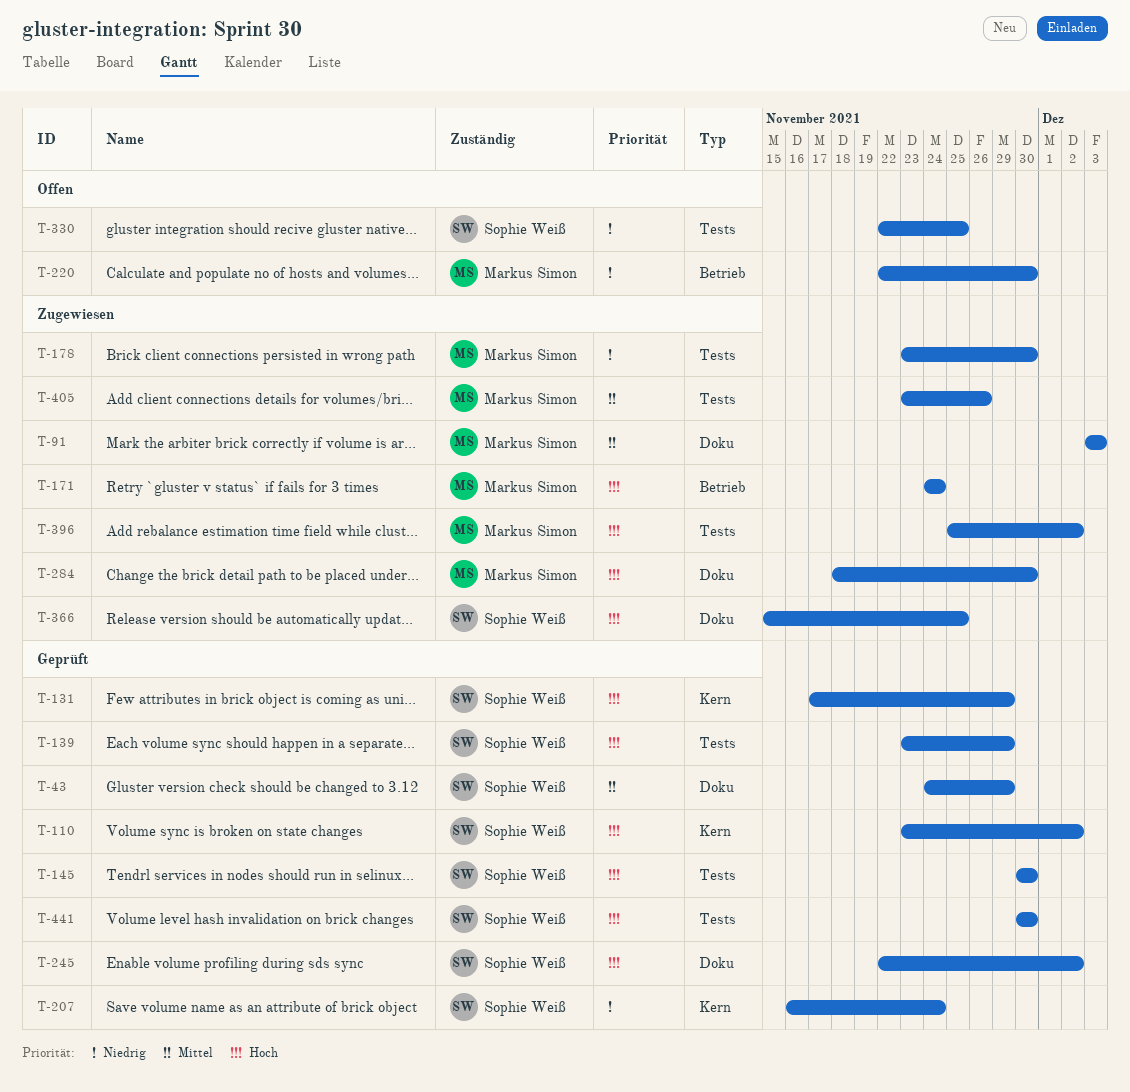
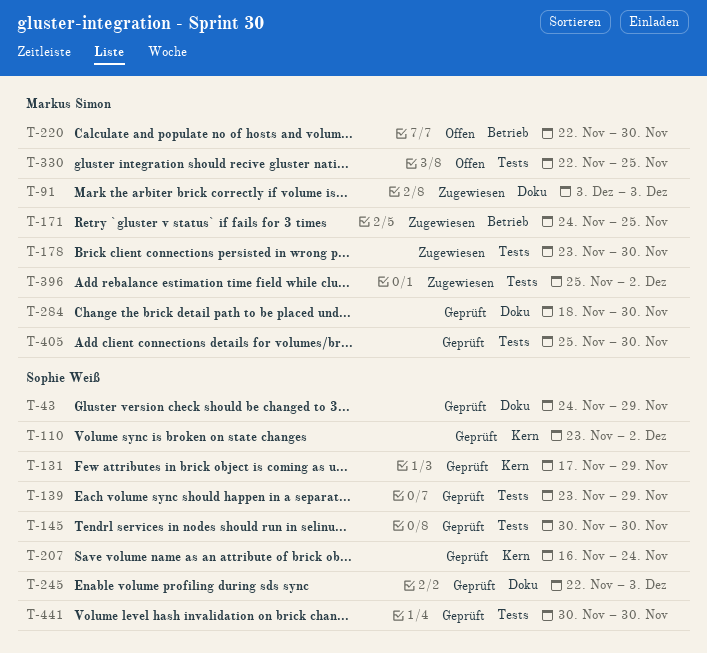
T-171, due: Nov 24 -> Nov 25
T-245, due: Dec 2 -> Dec 3
T-284, status: Zugewiesen -> Geprüft
T-330, owner: Sophie Weiß -> Markus Simon
T-366: present -> none
T-405, status: Zugewiesen -> Geprüft
T-405, start: Nov 23 -> Nov 25
T-405, due: Nov 26 -> Nov 30

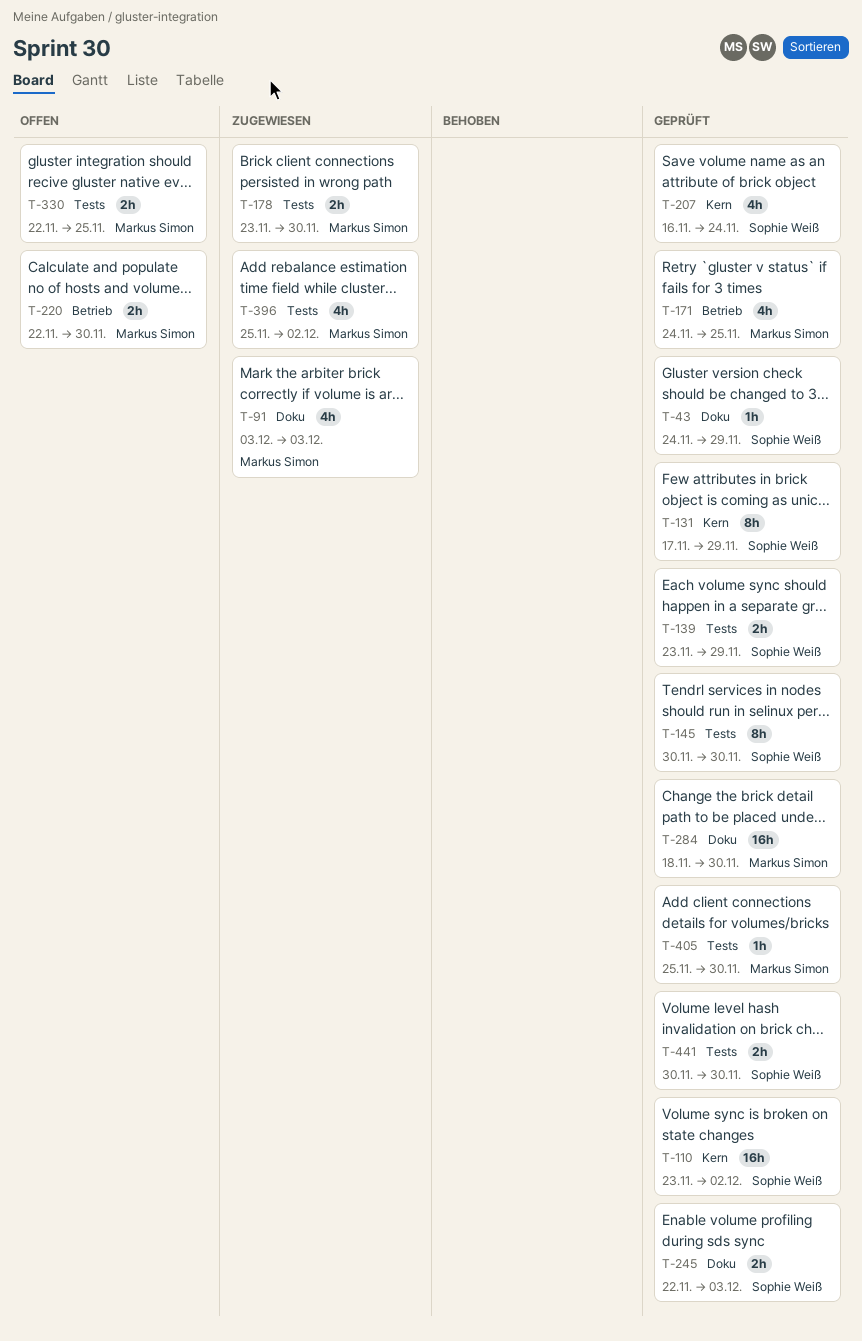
T-171, status: Zugewiesen -> Geprüft

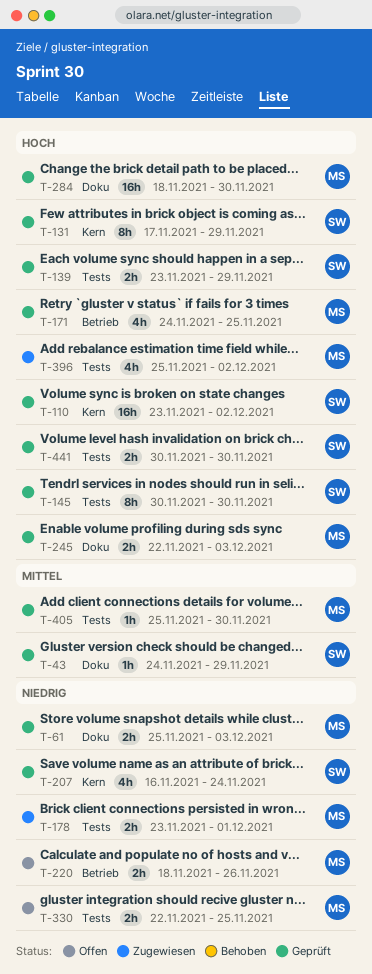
T-61: none -> present
T-91: present -> none
T-178, due: Nov 30 -> Dec 1
T-220, start: Nov 22 -> Nov 18
T-220, due: Nov 30 -> Nov 26
T-245, owner: Sophie Weiß -> Markus Simon

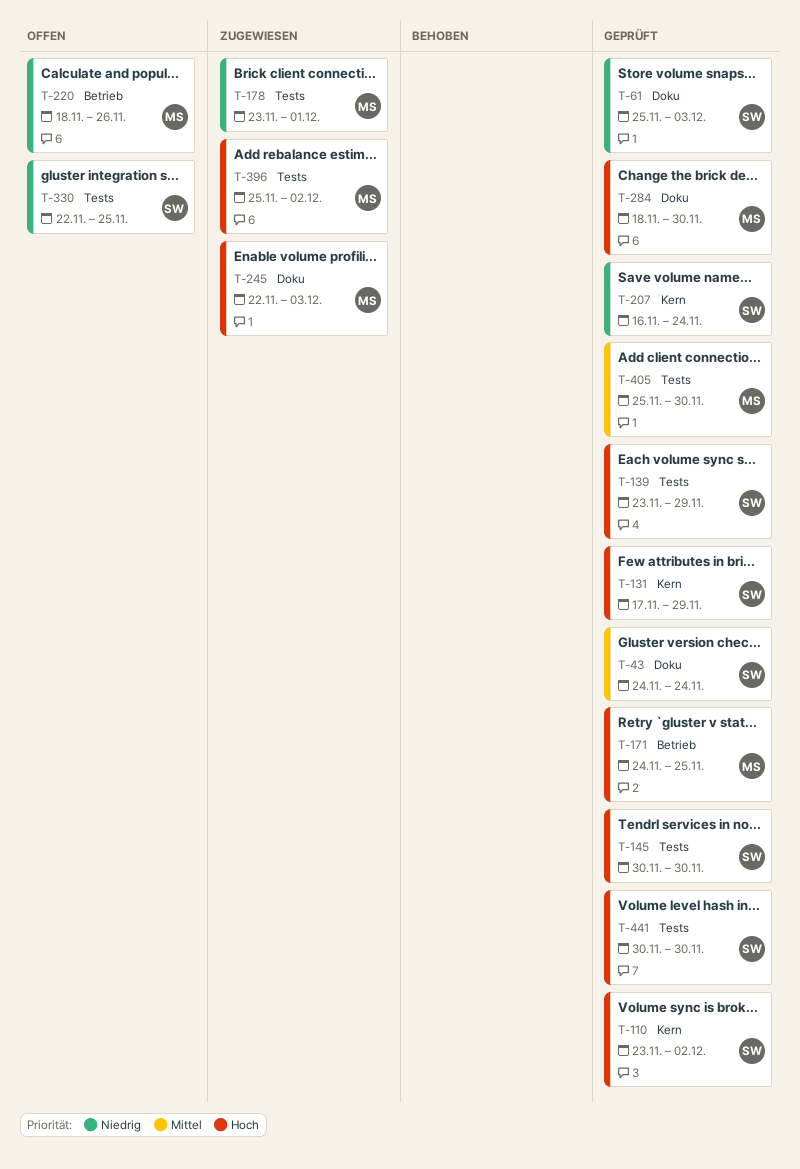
T-43, due: Nov 29 -> Nov 24
T-61, owner: MS -> SW
T-245, status: Geprüft -> Zugewiesen
T-330, owner: MS -> SW

